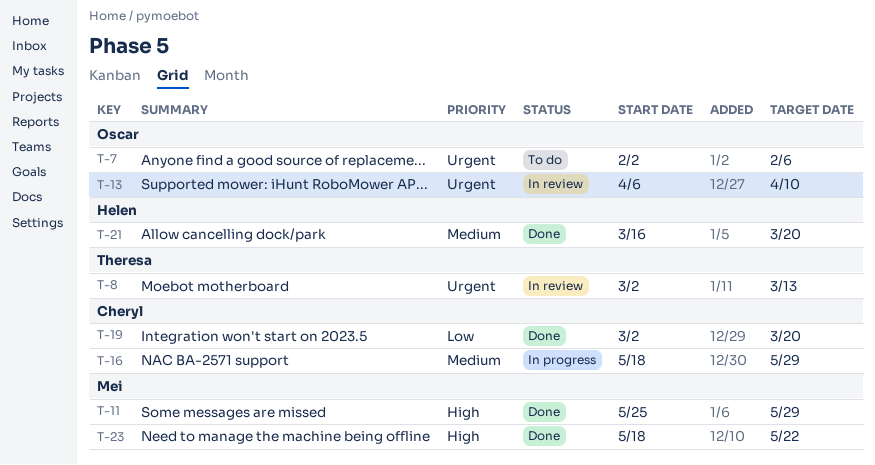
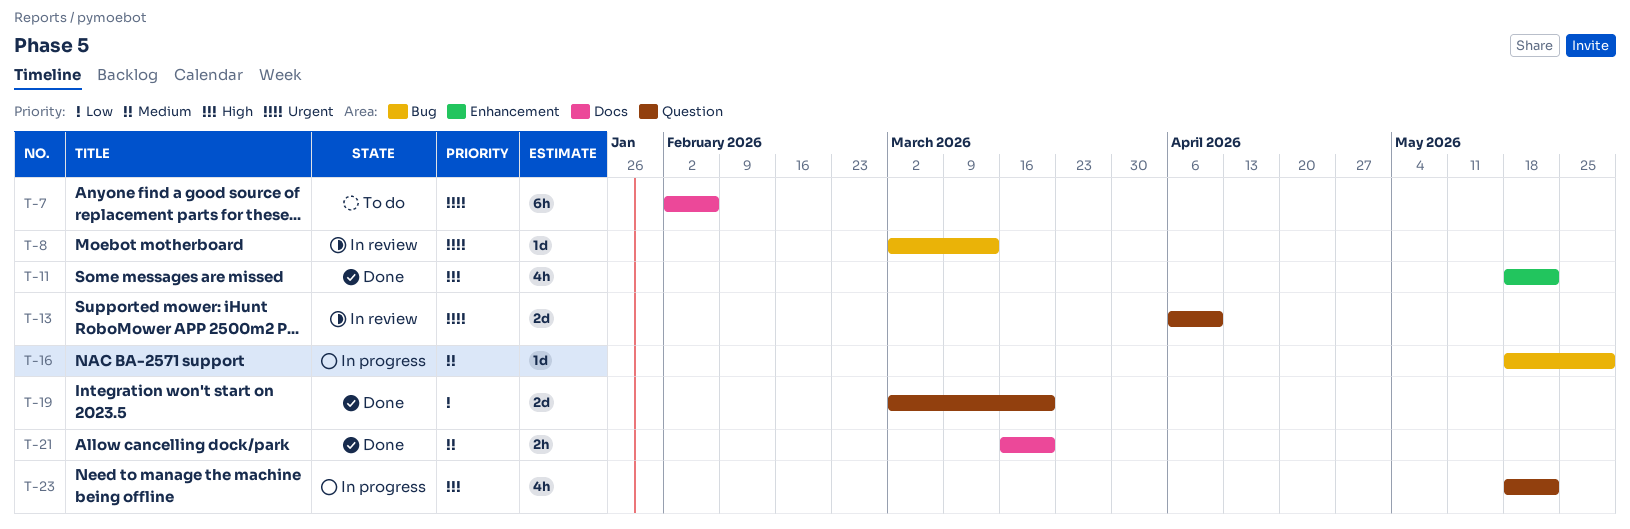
T-11, start: May 25 -> May 18
T-11, due: May 29 -> May 22
T-23, status: Done -> In progress

